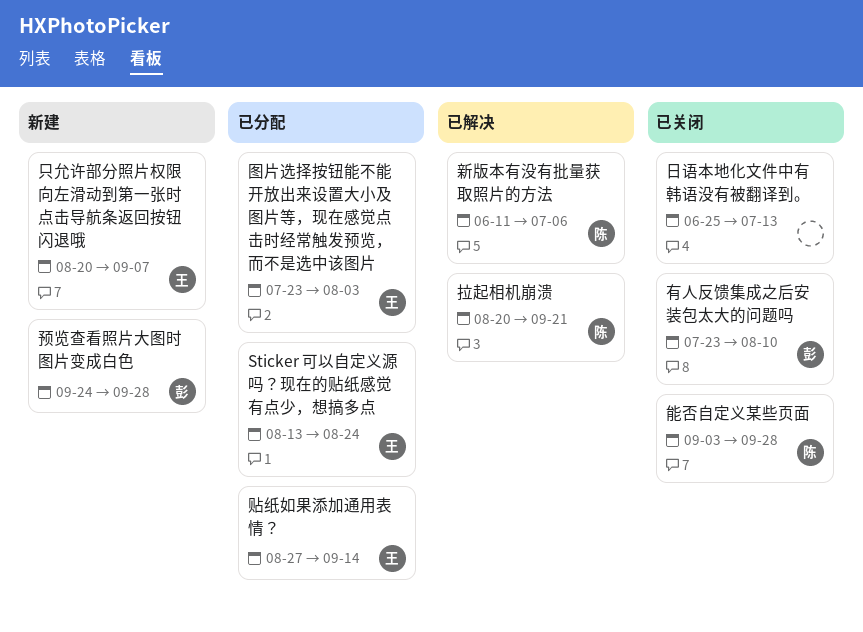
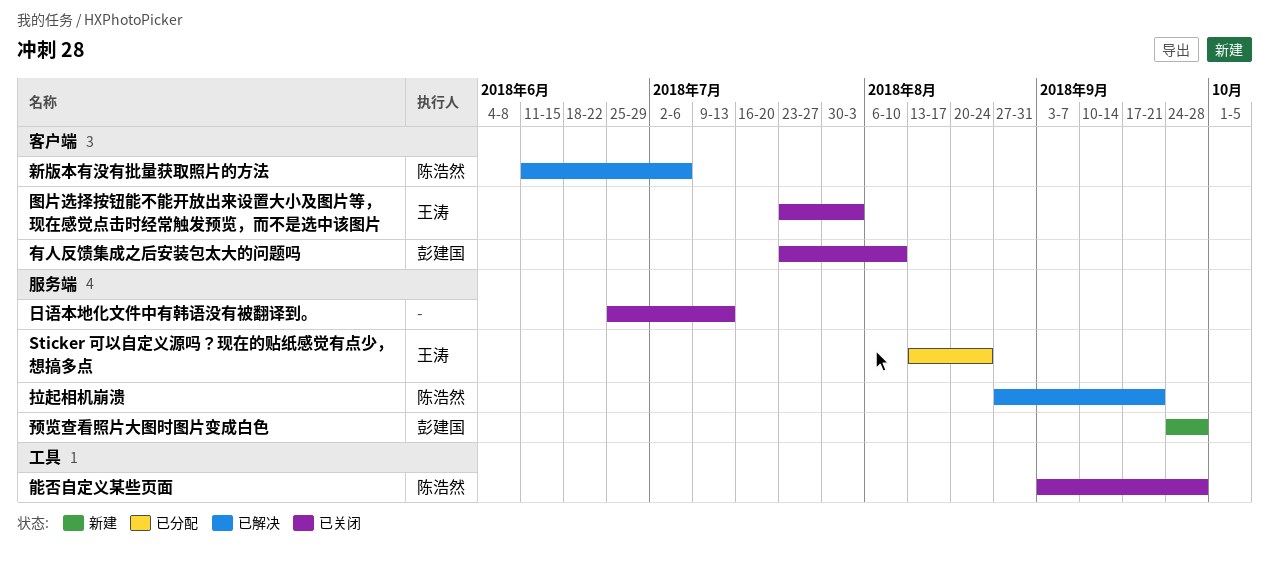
只允许部分照片权限向左滑动到第一张时点击导航条返回按钮闪退哦: present -> none
图片选择按钮能不能开放出来设置大小及图片等，现在感觉点击时经常触发预览，而不是选中该图片, status: 已分配 -> 已关闭
拉起相机崩溃, start: Aug 20 -> Aug 27
贴纸如果添加通用表情？: present -> none

